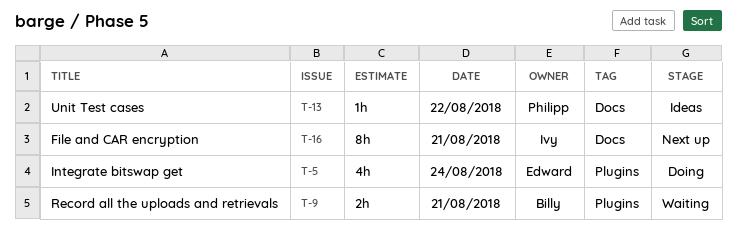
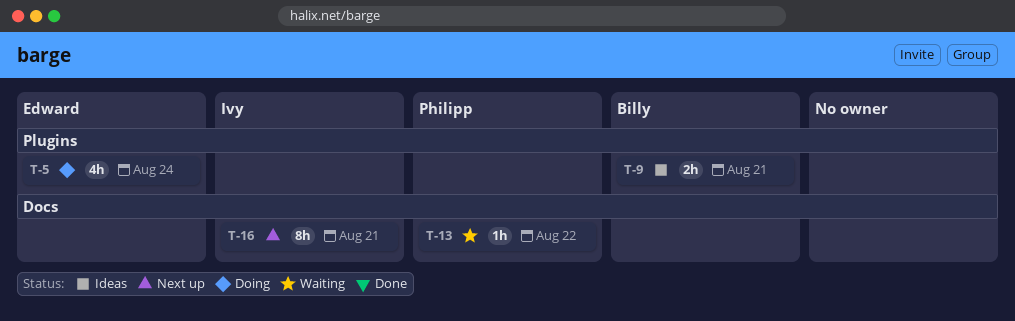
T-9, status: Waiting -> Ideas
T-13, status: Ideas -> Waiting

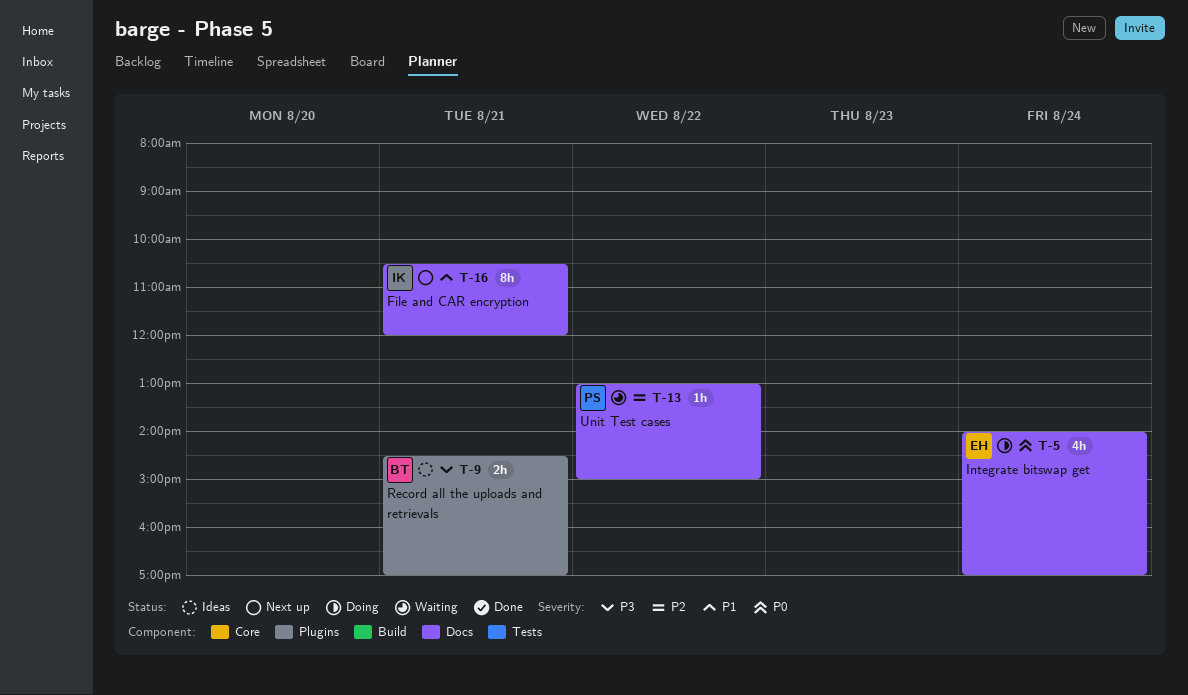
T-5, label: Plugins -> Docs

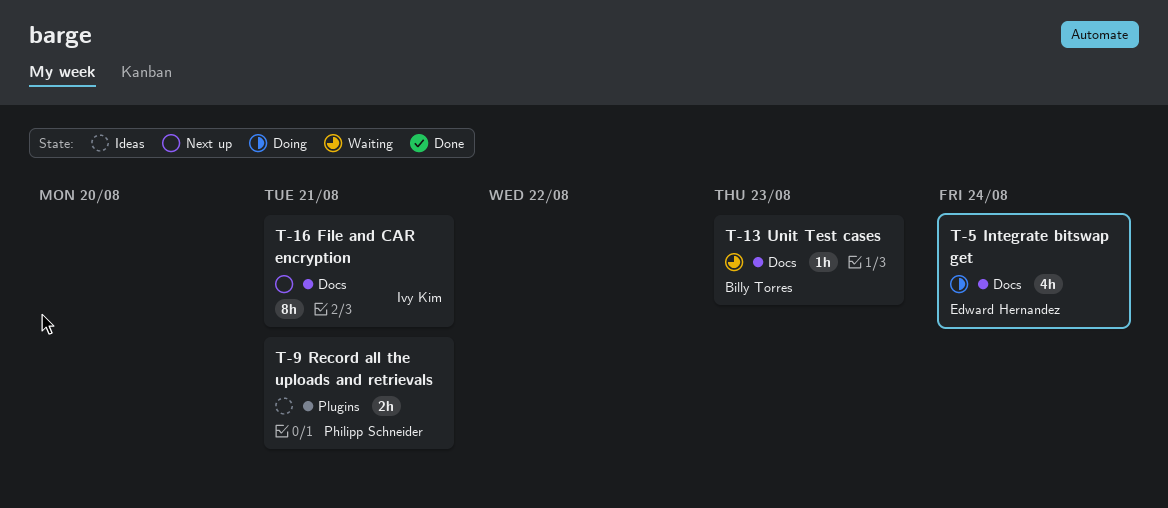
T-9, owner: Billy Torres -> Philipp Schneider
T-13, owner: Philipp Schneider -> Billy Torres
T-13, day: Aug 22 -> Aug 23

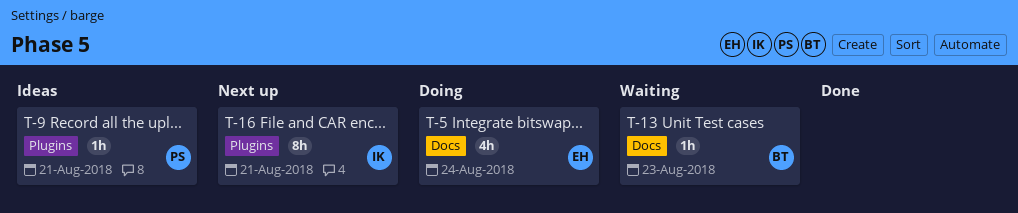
T-9, estimate: 2h -> 1h
T-16, label: Docs -> Plugins

